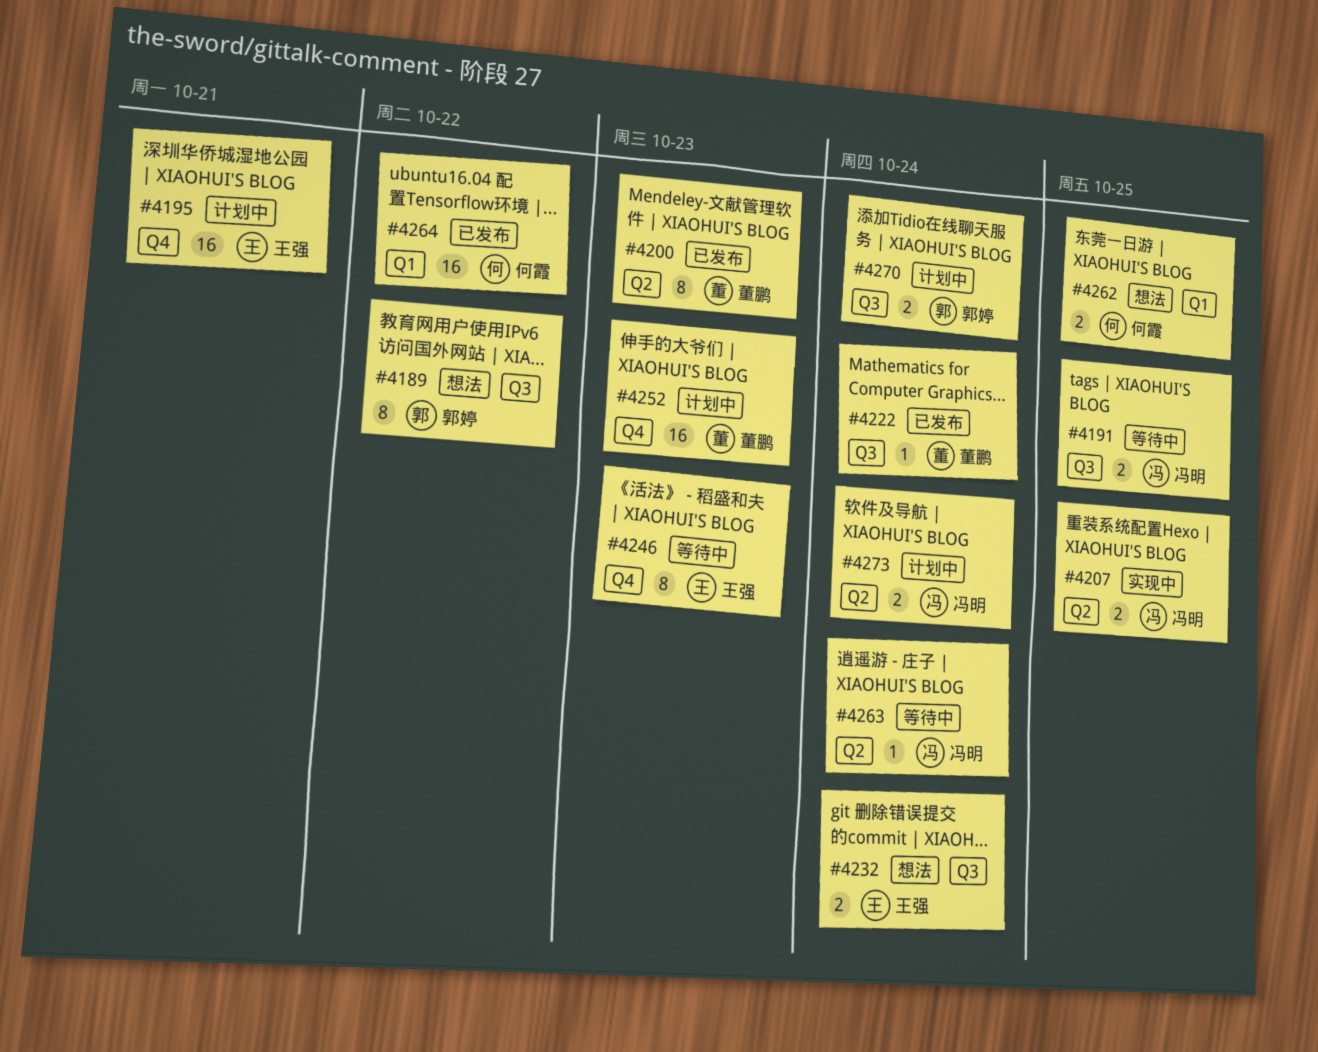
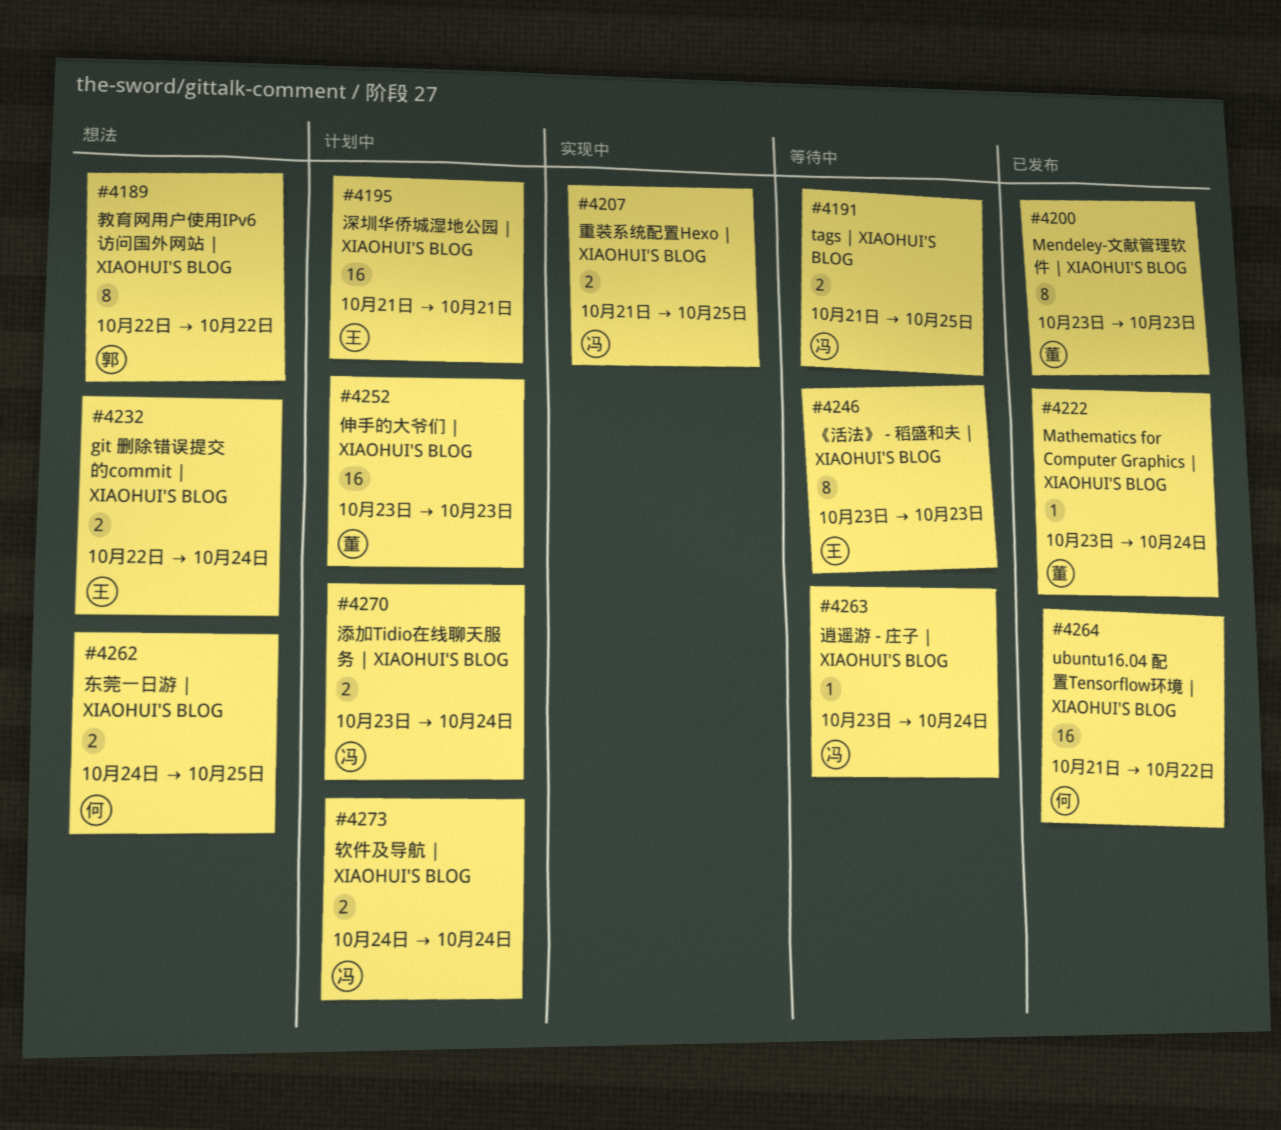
#4270, owner: 郭婷 -> 冯明

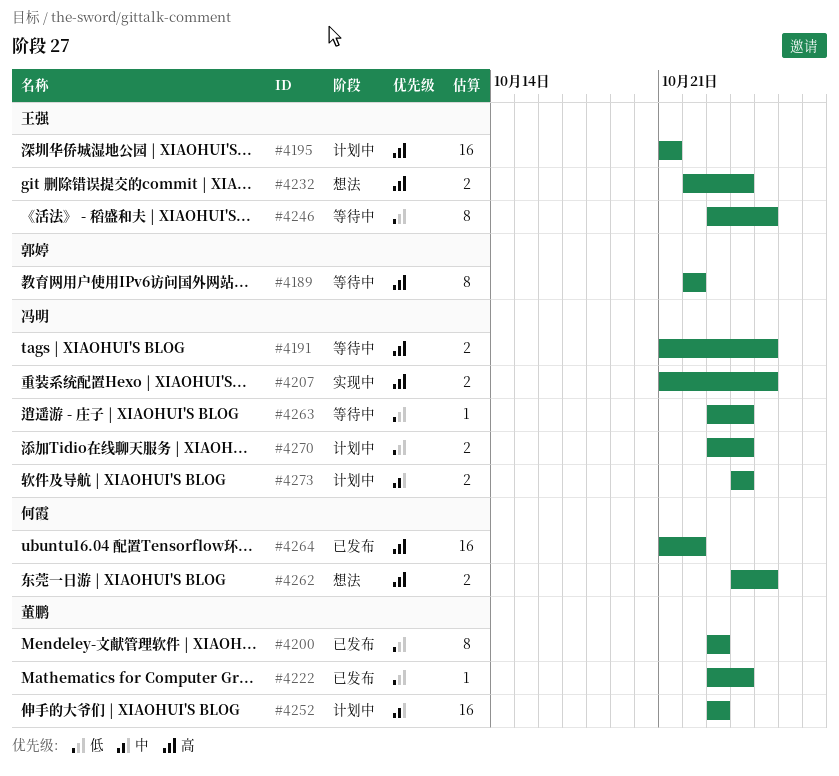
#4189, status: 想法 -> 等待中
#4246, due: Oct 23 -> Oct 25

